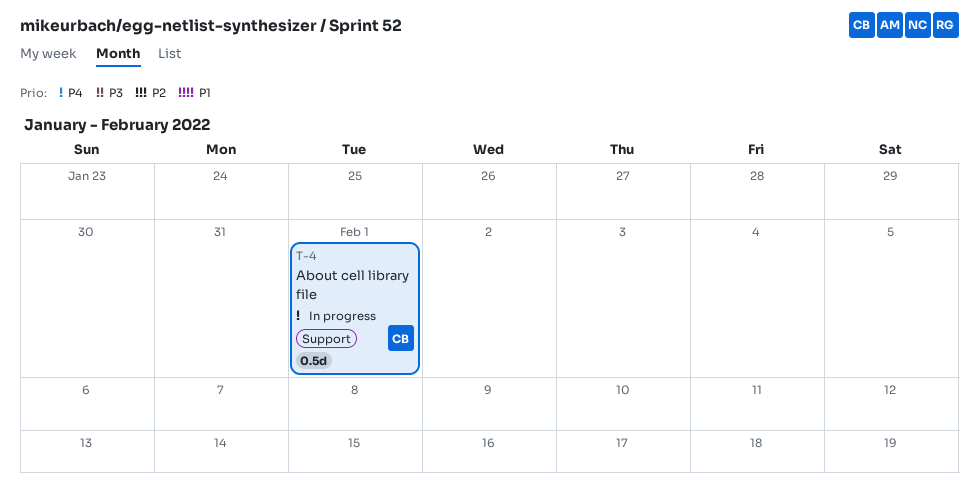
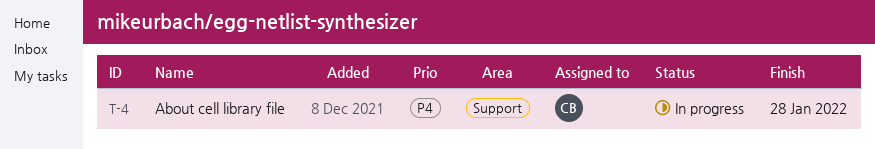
T-4, due: Feb 1 -> Jan 28

